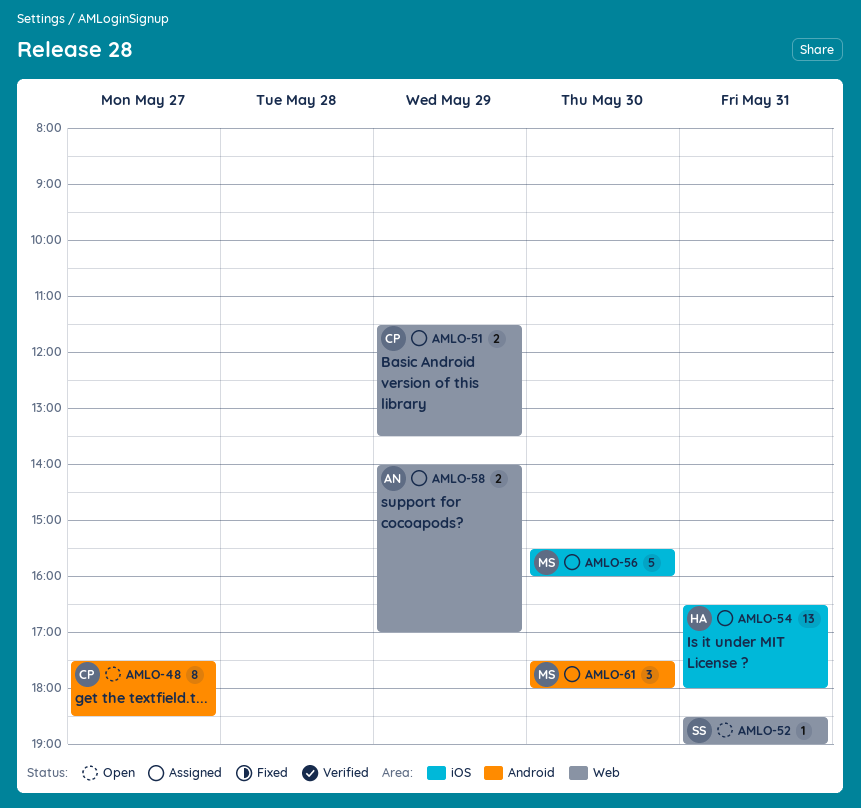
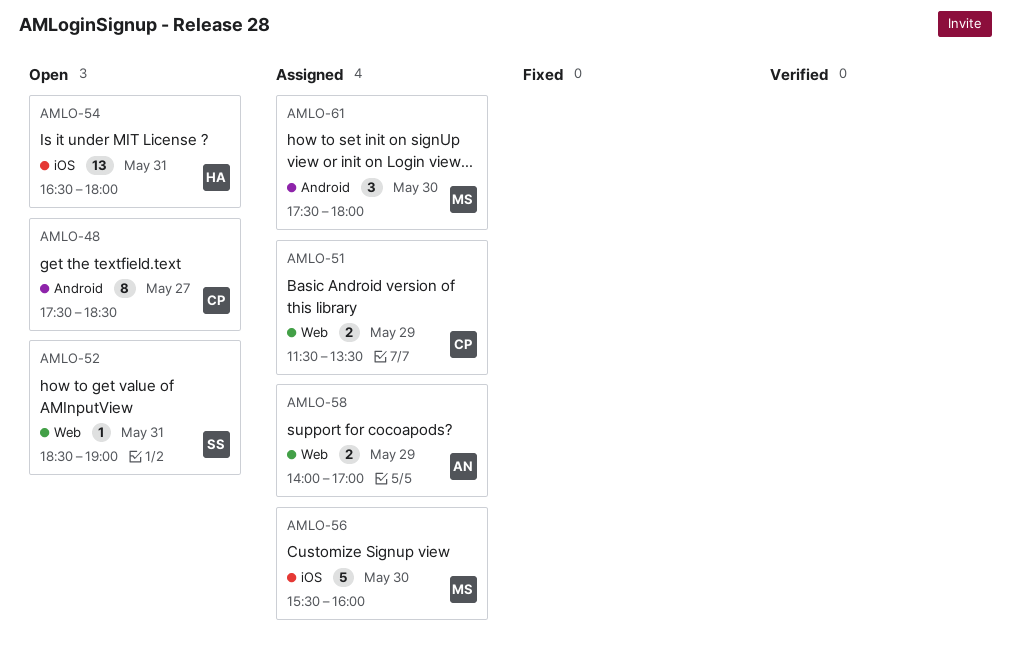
AMLO-54, status: Assigned -> Open

